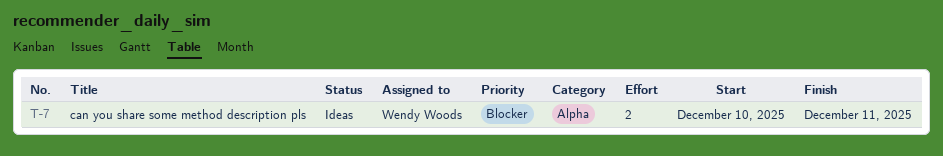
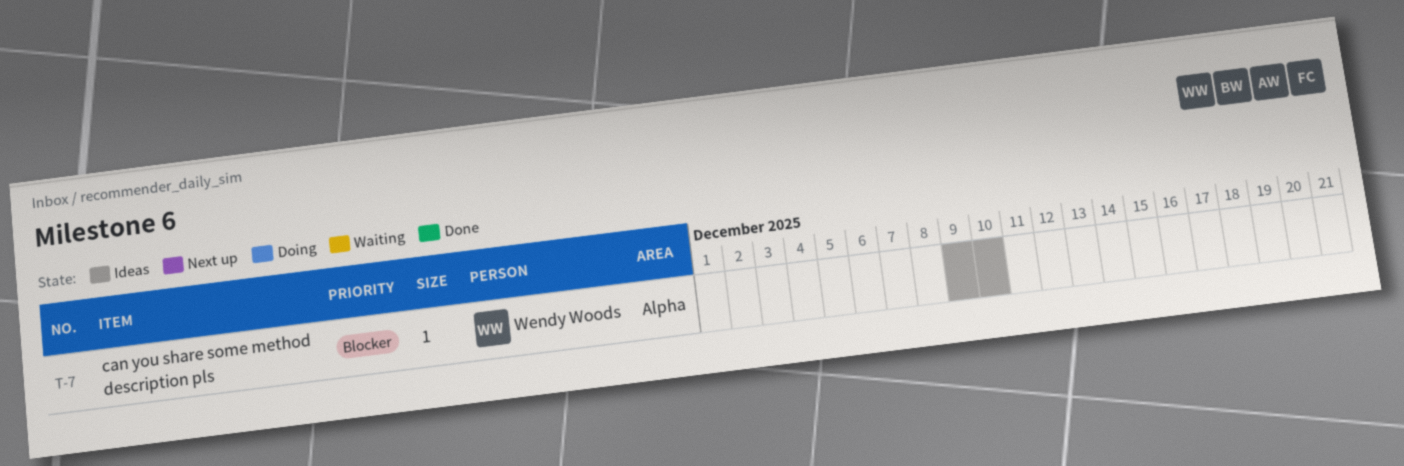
T-7, estimate: 2 -> 1
T-7, start: Dec 10 -> Dec 9
T-7, due: Dec 11 -> Dec 10

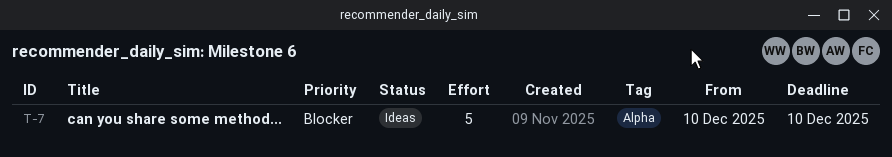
T-7, estimate: 1 -> 5
T-7, start: Dec 9 -> Dec 10

